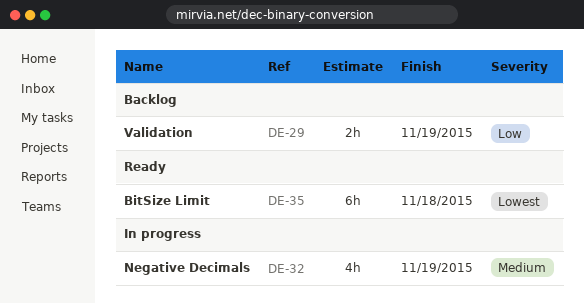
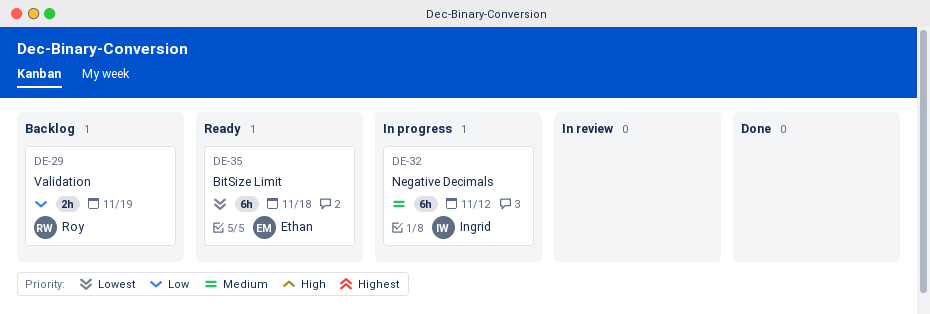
DE-32, estimate: 4h -> 6h
DE-32, due: Nov 19 -> Nov 12

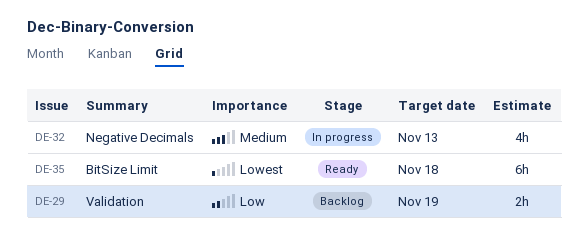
DE-32, estimate: 6h -> 4h
DE-32, due: Nov 12 -> Nov 13

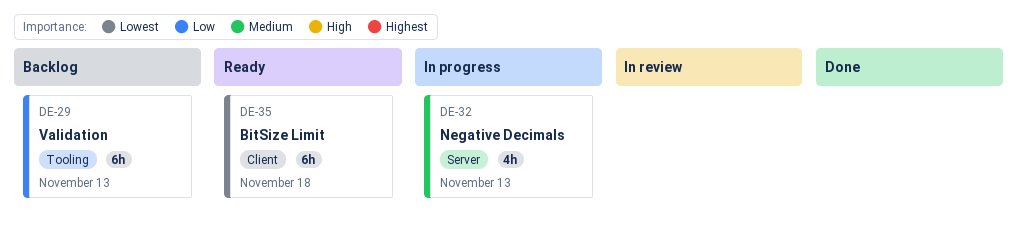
DE-29, estimate: 2h -> 6h
DE-29, due: Nov 19 -> Nov 13

